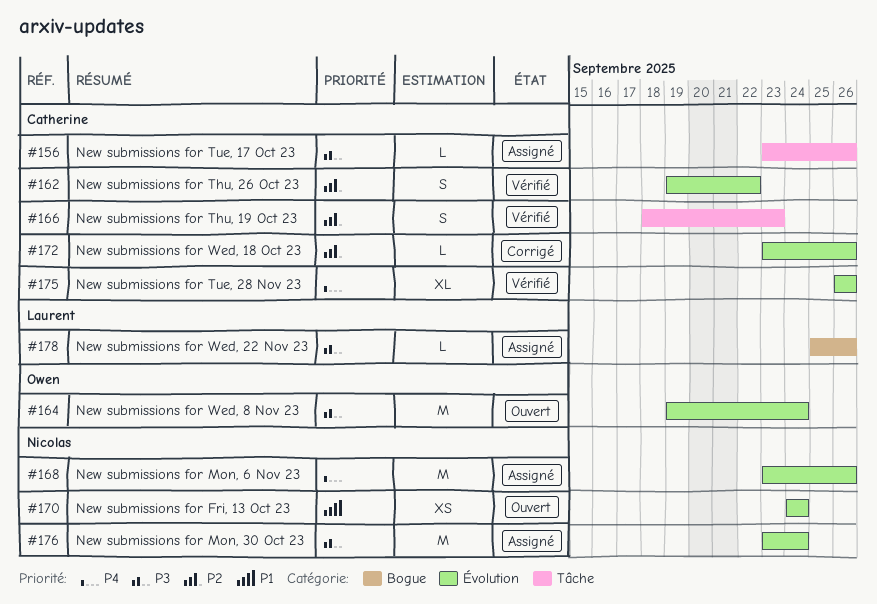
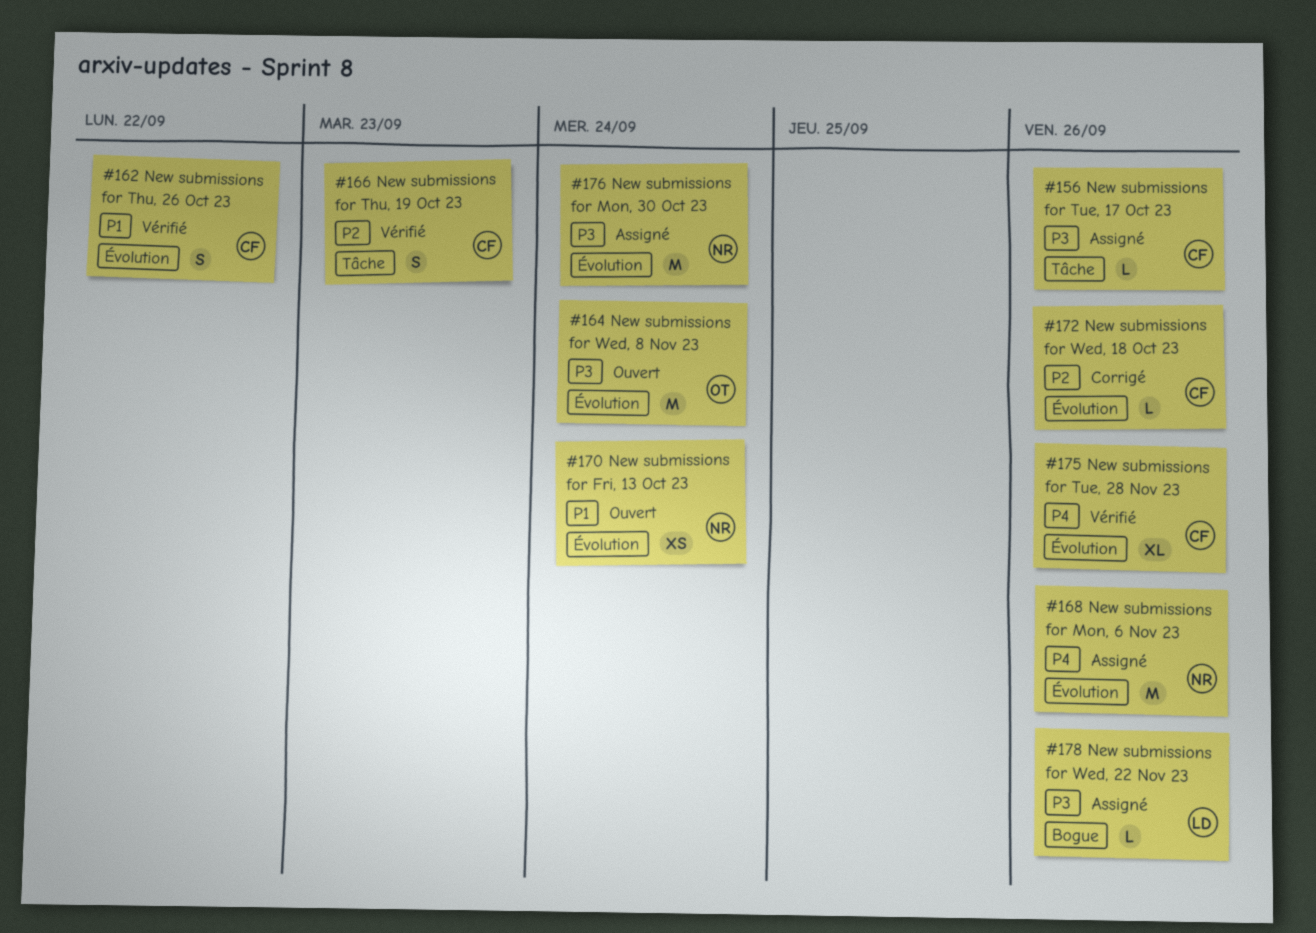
#162, priority: P2 -> P1

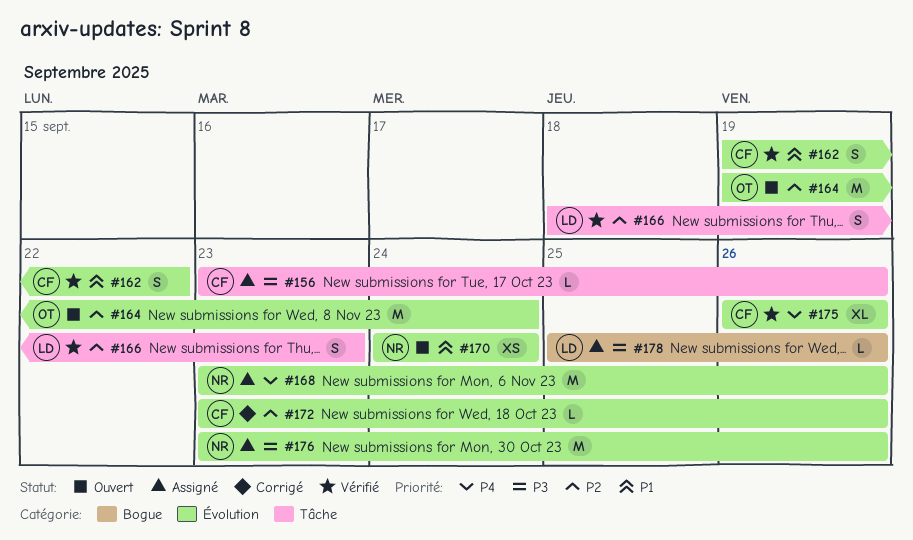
#164, priority: P3 -> P2
#166, owner: CF -> LD
#176, due: Sep 24 -> Sep 26

